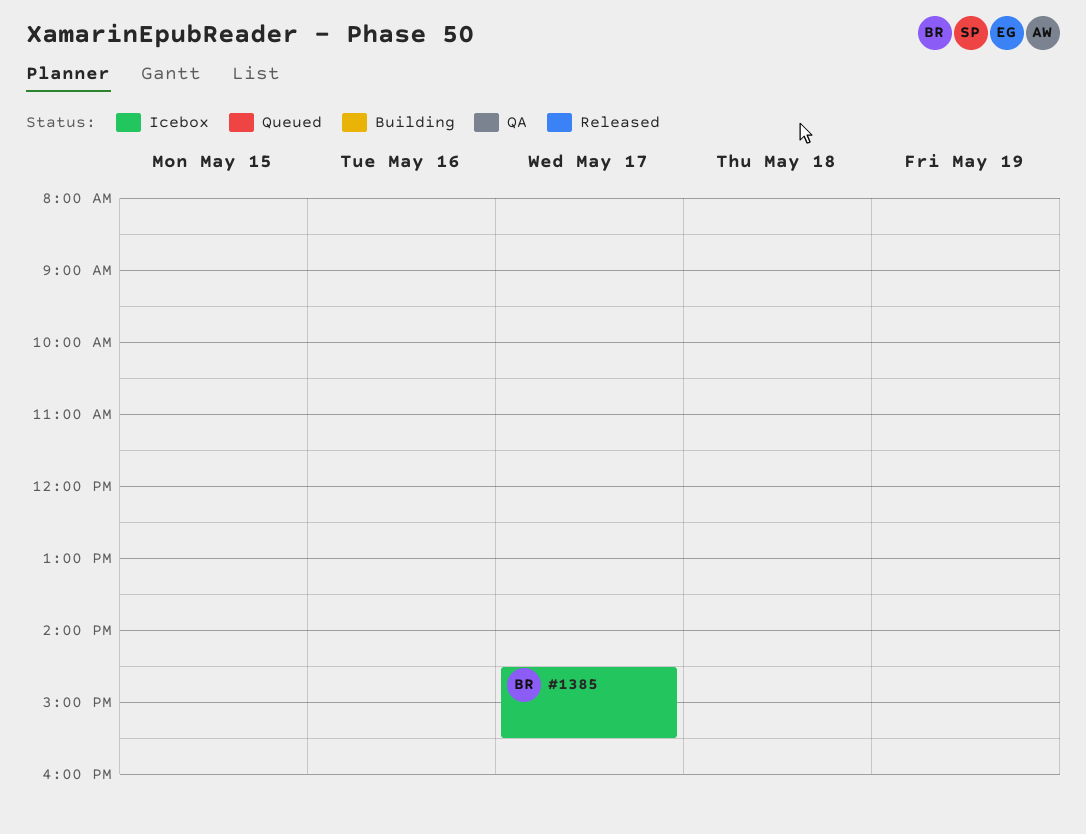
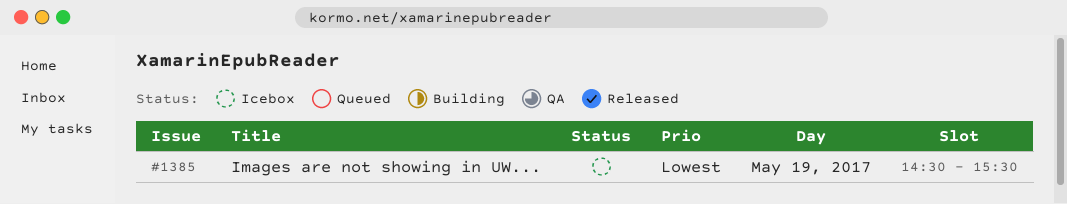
#1385, day: May 17 -> May 19

